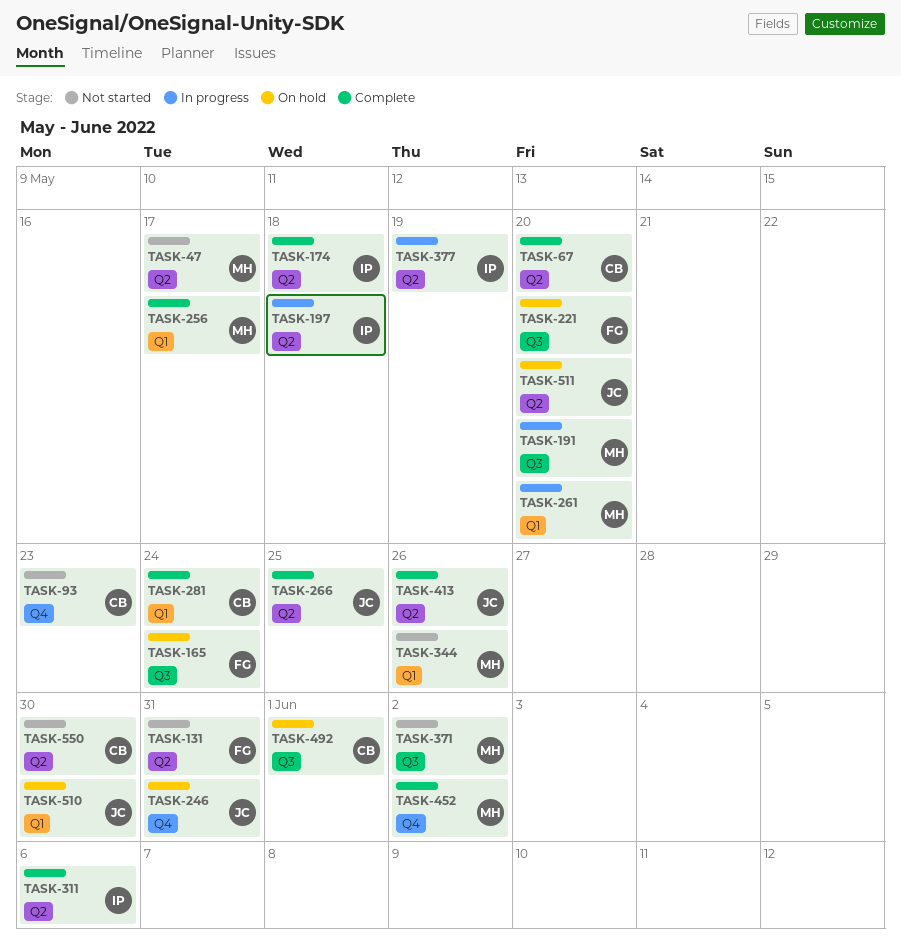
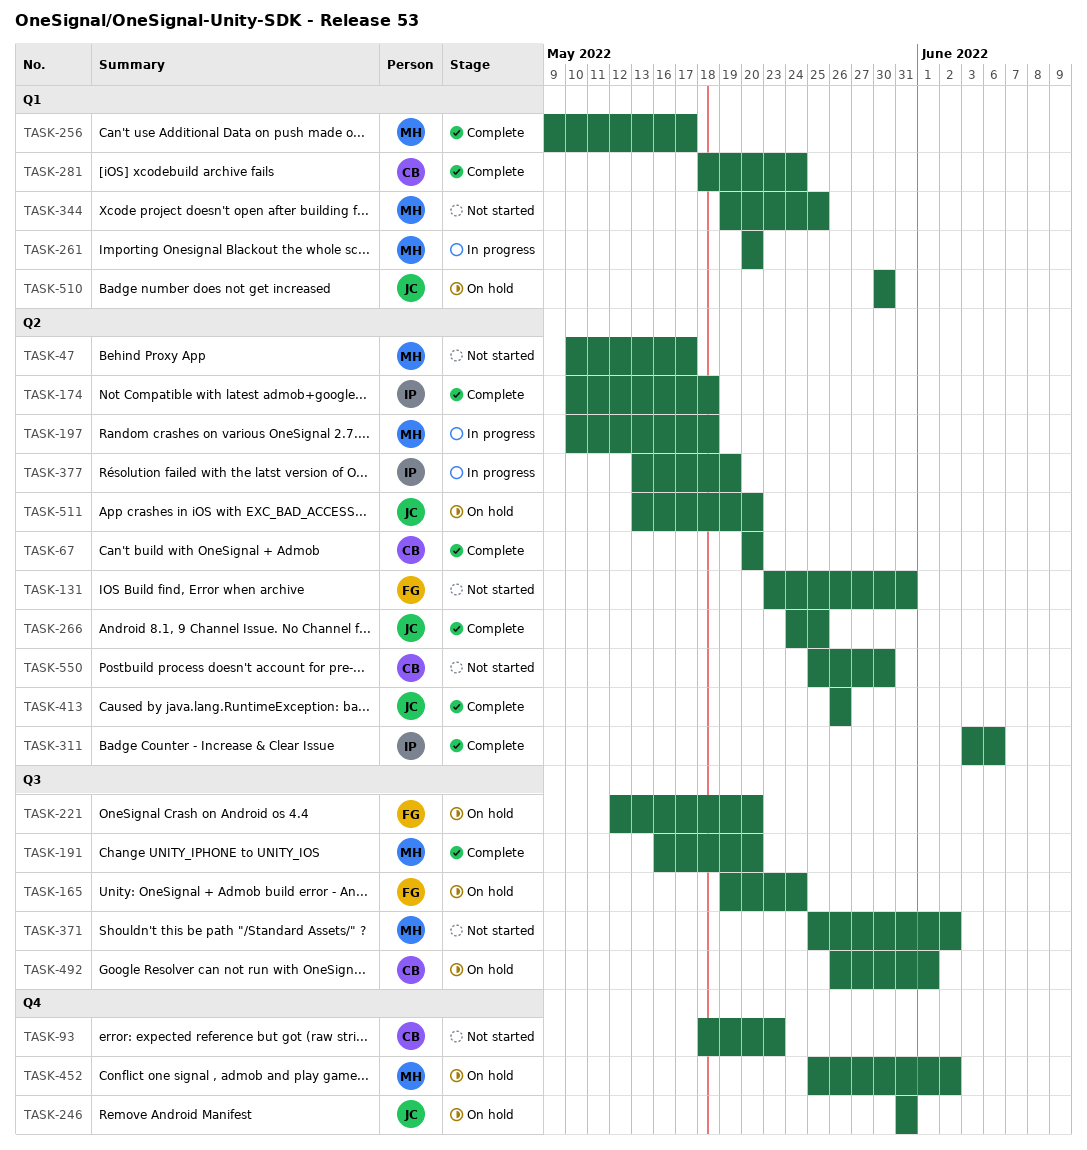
TASK-191, status: In progress -> Complete
TASK-197, owner: IP -> MH
TASK-344, due: May 26 -> May 25
TASK-452, status: Complete -> On hold

